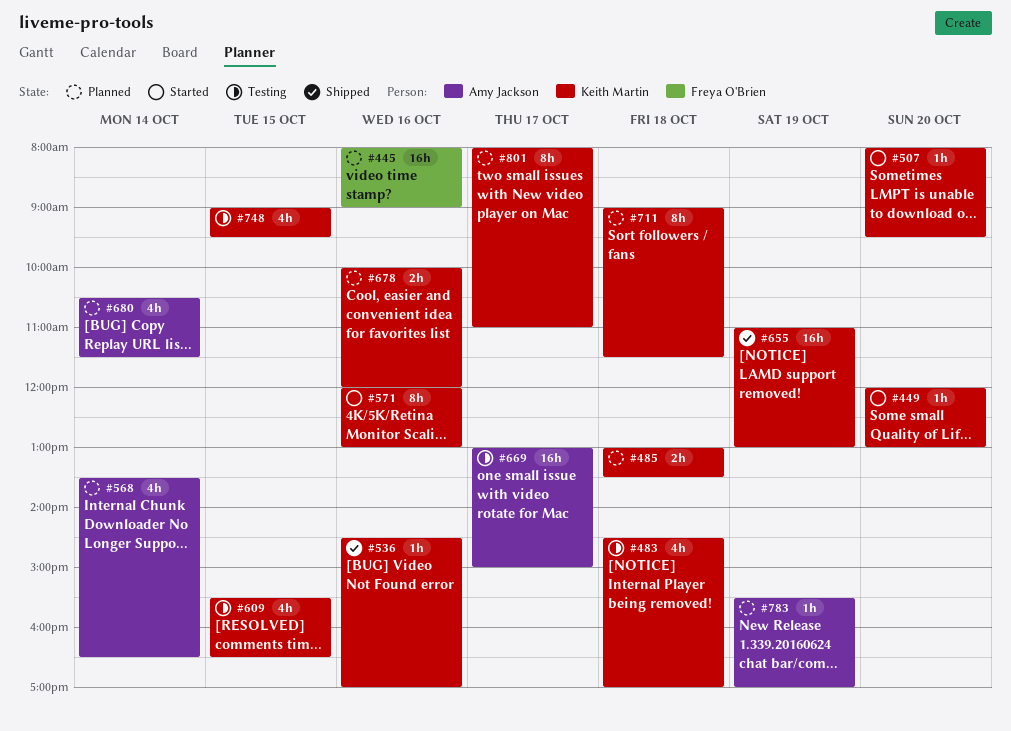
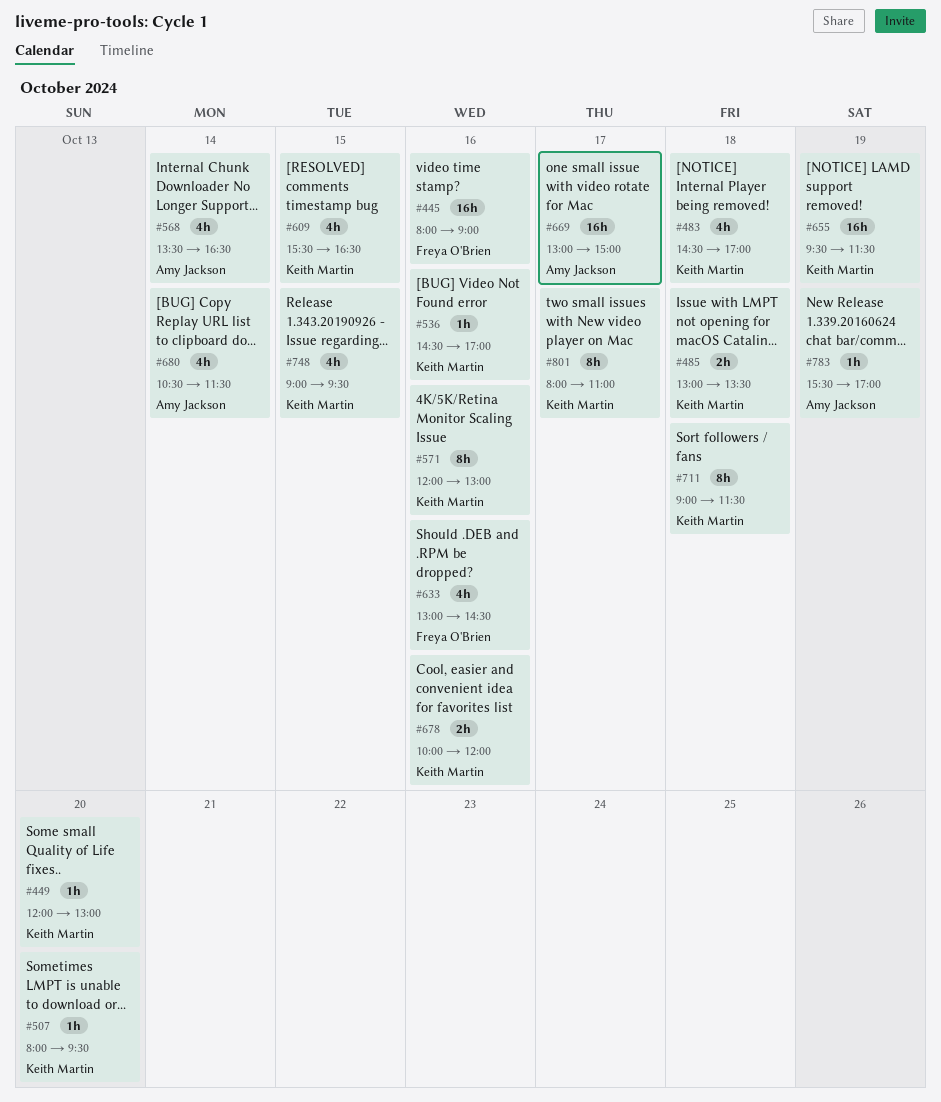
#633: none -> present
#655, begins: 11:00 -> 09:30
#655, ends: 13:00 -> 11:30

